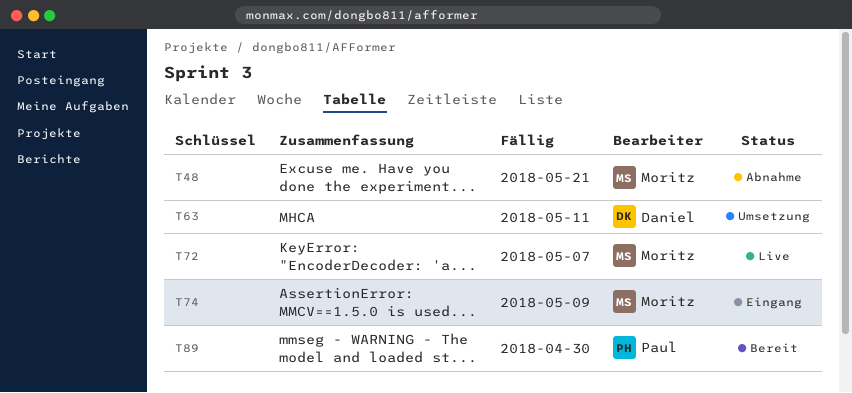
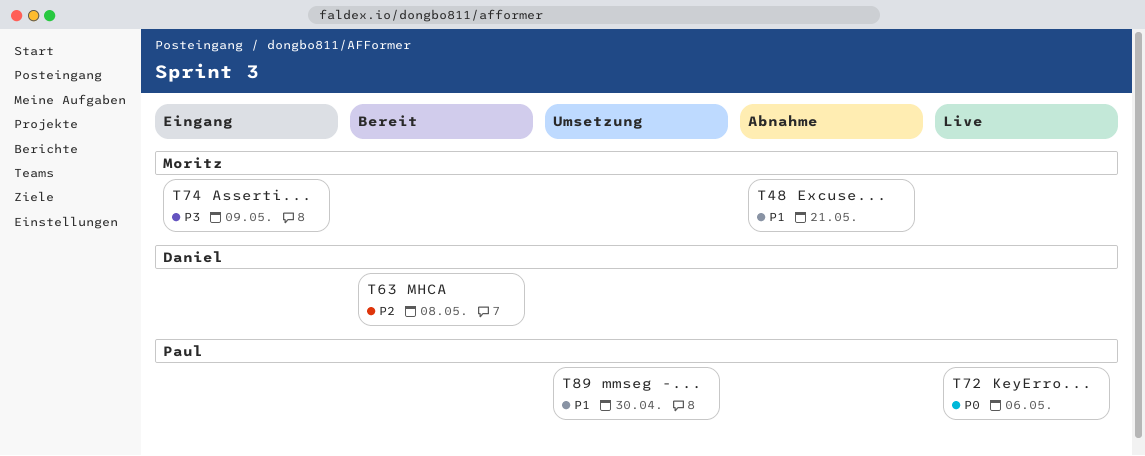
T63, status: Umsetzung -> Bereit
T63, due: May 11 -> May 8
T72, owner: Moritz -> Paul
T72, due: May 7 -> May 6
T89, status: Bereit -> Umsetzung

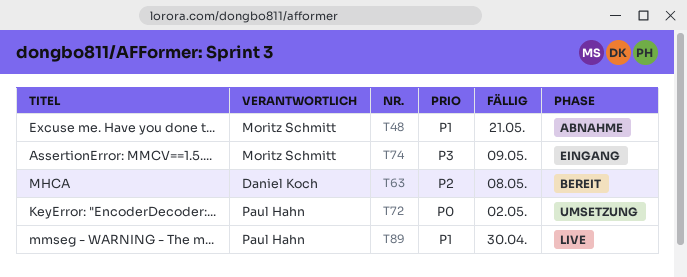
T72, status: Live -> Umsetzung
T72, due: May 6 -> May 2
T89, status: Umsetzung -> Live

